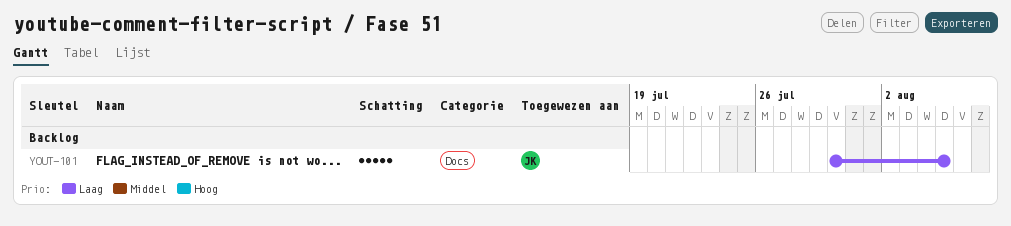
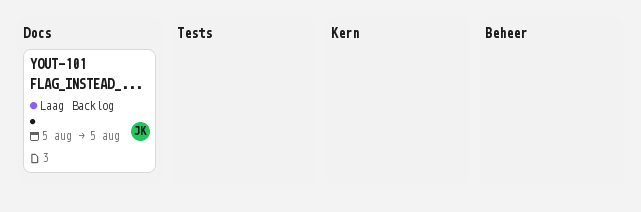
YOUT-101, estimate: 5 -> 1
YOUT-101, start: Jul 30 -> Aug 5

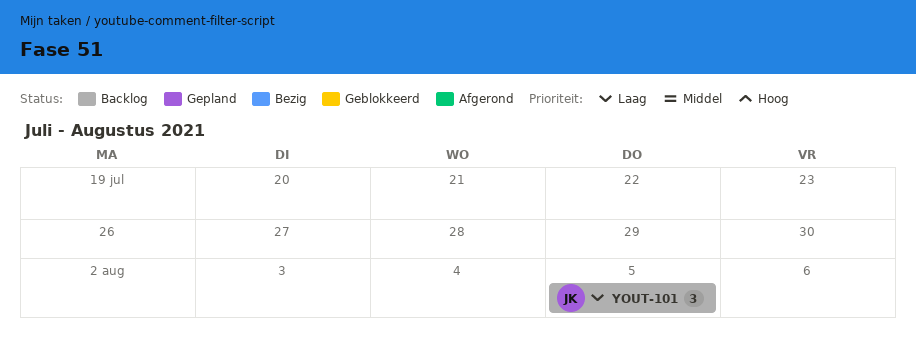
YOUT-101, estimate: 1 -> 3

